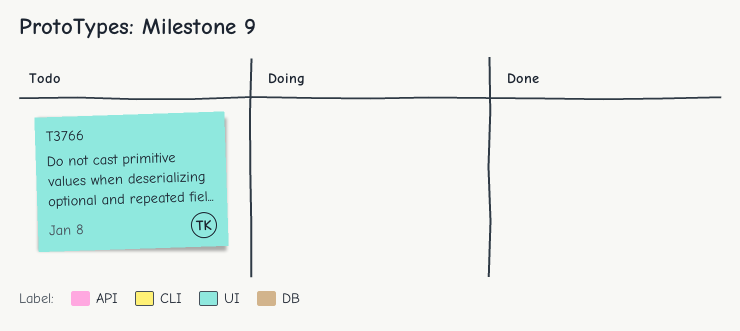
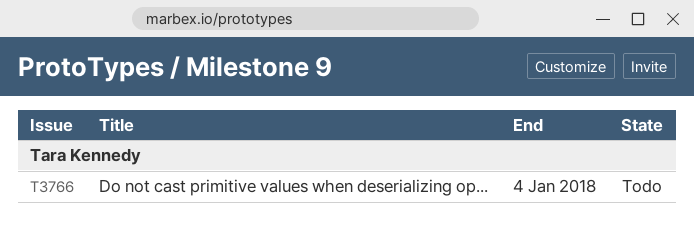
T3766, due: Jan 8 -> Jan 4

